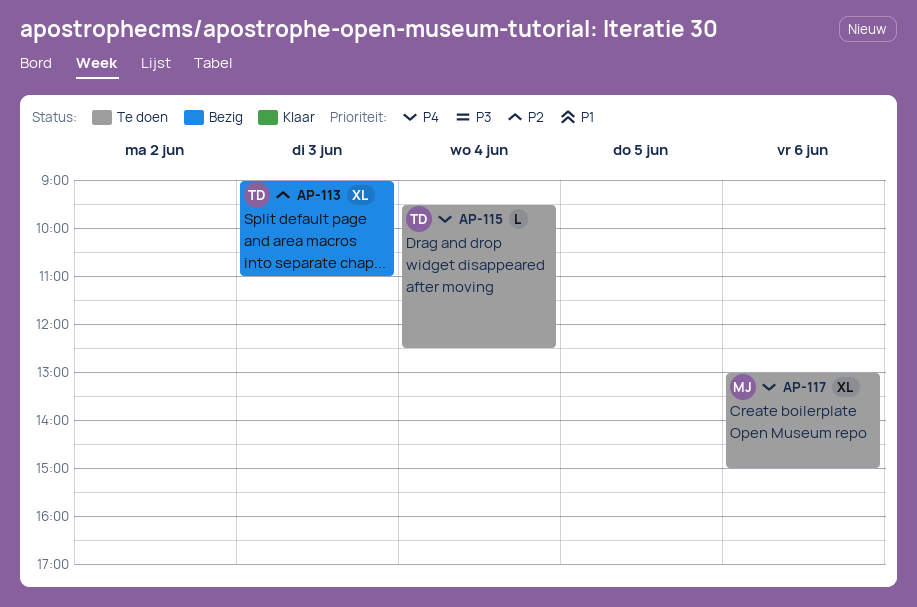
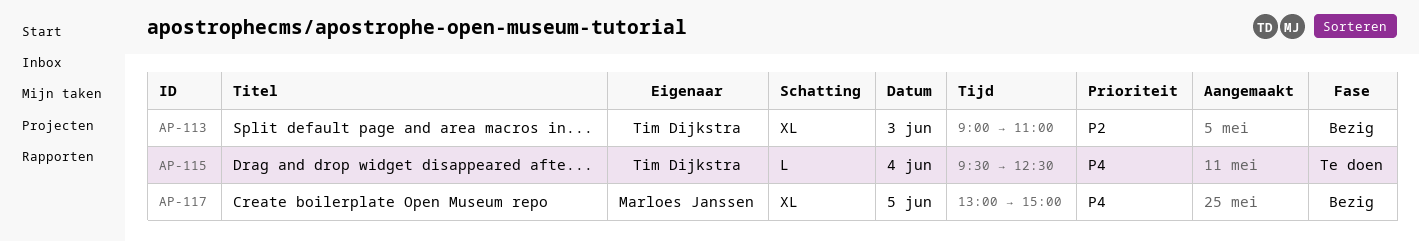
AP-117, status: Te doen -> Bezig
AP-117, day: Jun 6 -> Jun 5

